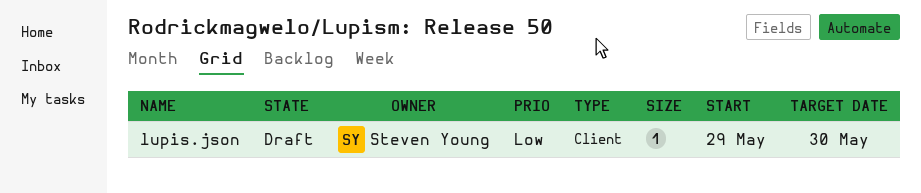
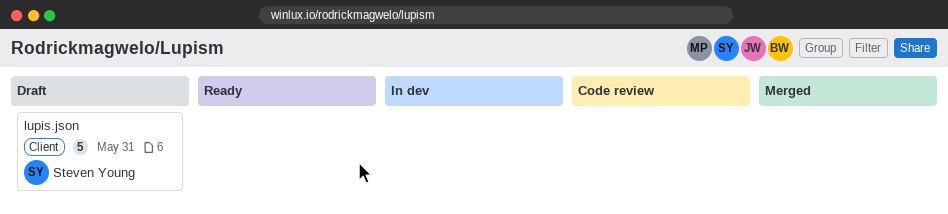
lupis.json, estimate: 1 -> 5
lupis.json, due: May 30 -> May 31

